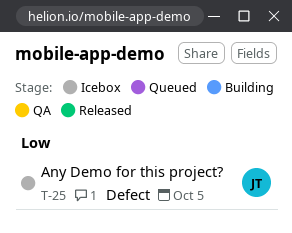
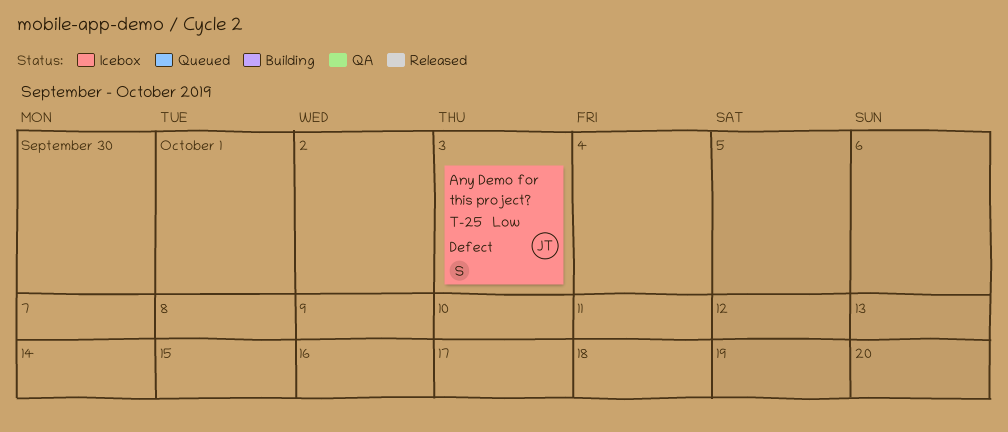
T-25, due: Oct 5 -> Oct 3

